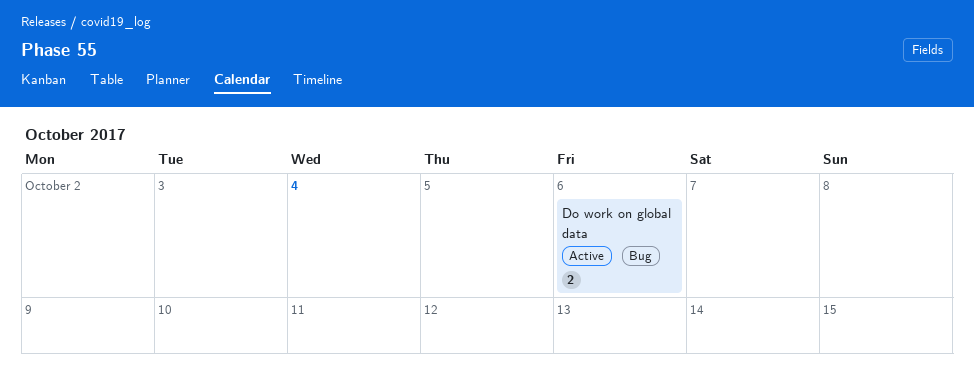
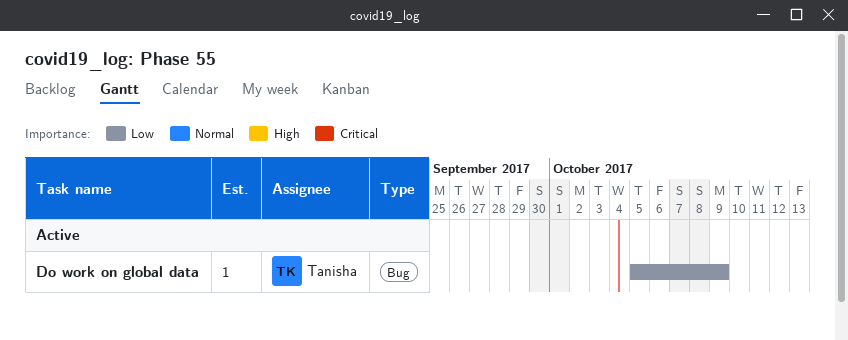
Do work on global data, estimate: 2 -> 1
Do work on global data, due: Oct 6 -> Oct 9

